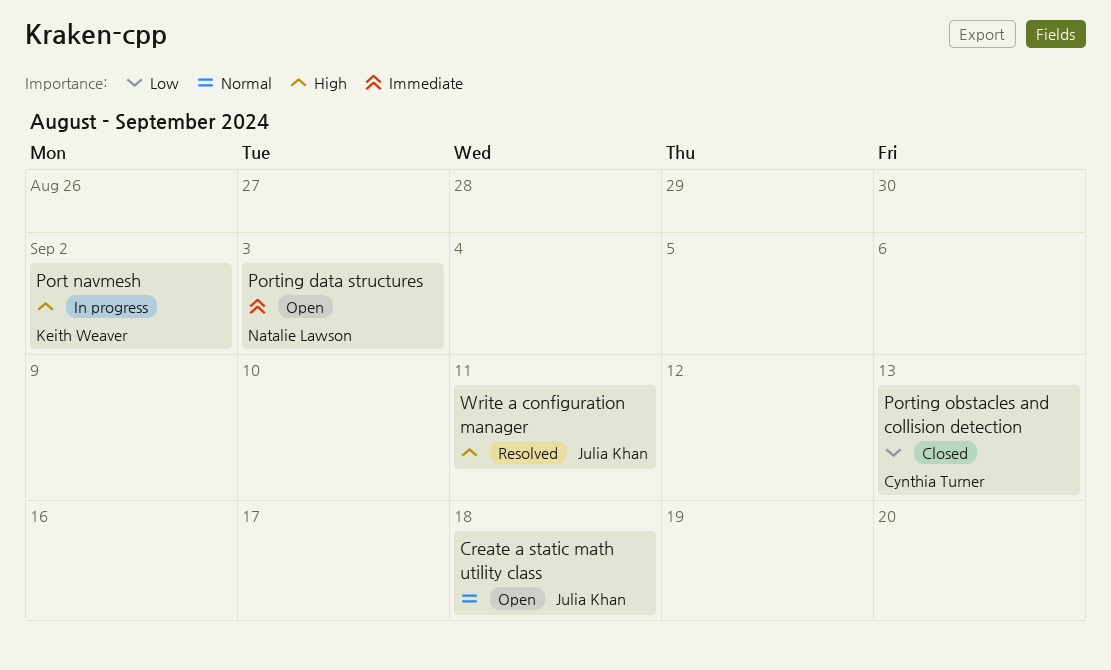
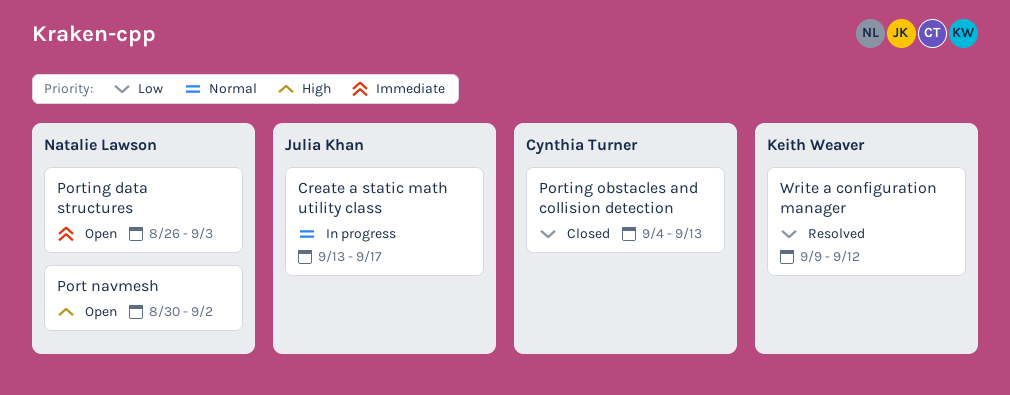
Create a static math utility class, status: Open -> In progress
Create a static math utility class, due: Sep 18 -> Sep 17
Port navmesh, status: In progress -> Open
Port navmesh, owner: Keith Weaver -> Natalie Lawson
Write a configuration manager, owner: Julia Khan -> Keith Weaver
Write a configuration manager, priority: High -> Low
Write a configuration manager, due: Sep 11 -> Sep 12

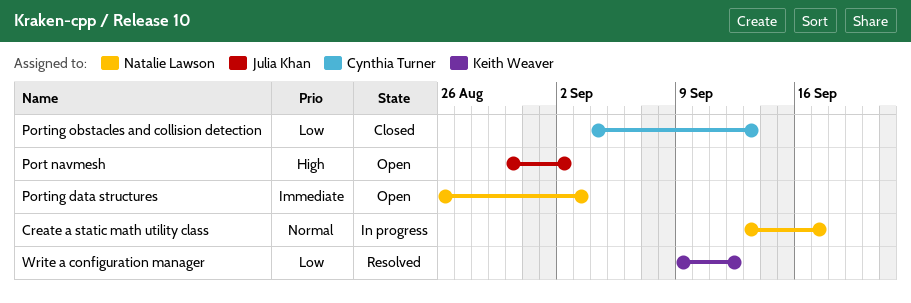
Create a static math utility class, owner: Julia Khan -> Natalie Lawson
Port navmesh, owner: Natalie Lawson -> Julia Khan

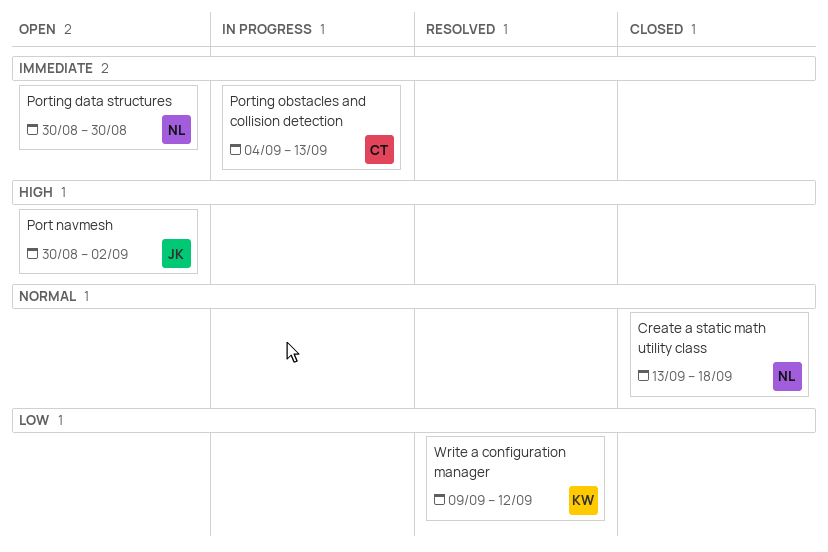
Create a static math utility class, status: In progress -> Closed
Create a static math utility class, due: Sep 17 -> Sep 18
Porting data structures, start: Aug 26 -> Aug 30
Porting data structures, due: Sep 3 -> Aug 30
Porting obstacles and collision detection, status: Closed -> In progress
Porting obstacles and collision detection, priority: Low -> Immediate

